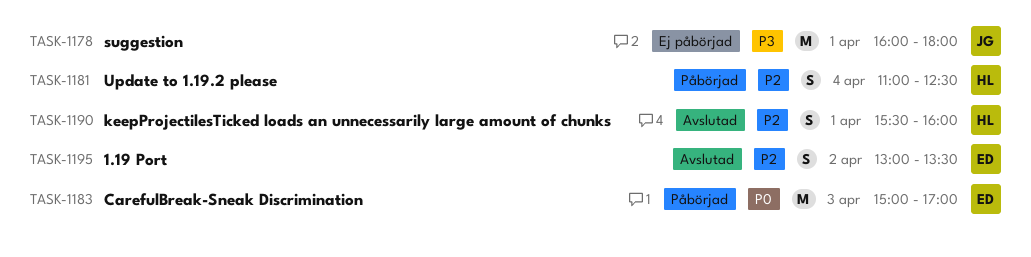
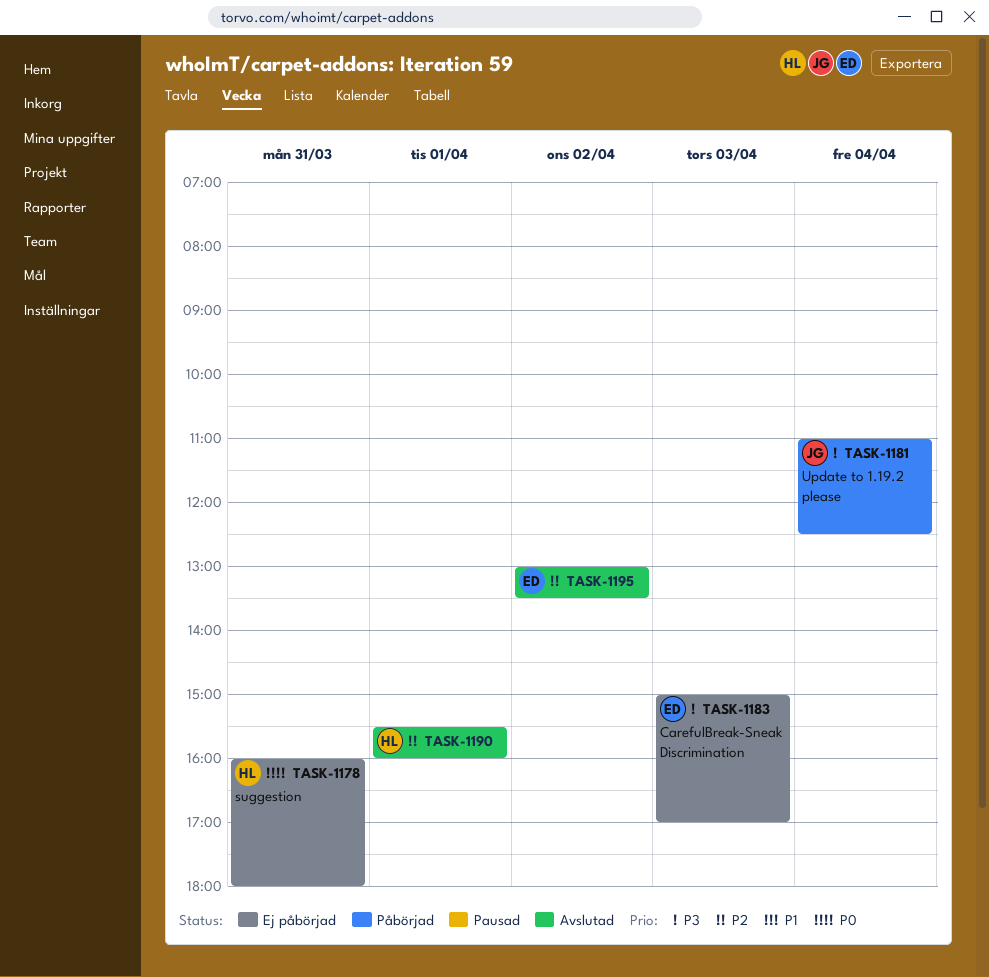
TASK-1178, owner: JG -> HL
TASK-1178, priority: P3 -> P0
TASK-1178, day: Apr 1 -> Mar 31
TASK-1181, owner: HL -> JG
TASK-1181, priority: P2 -> P3
TASK-1183, status: Påbörjad -> Ej påbörjad
TASK-1183, priority: P0 -> P3

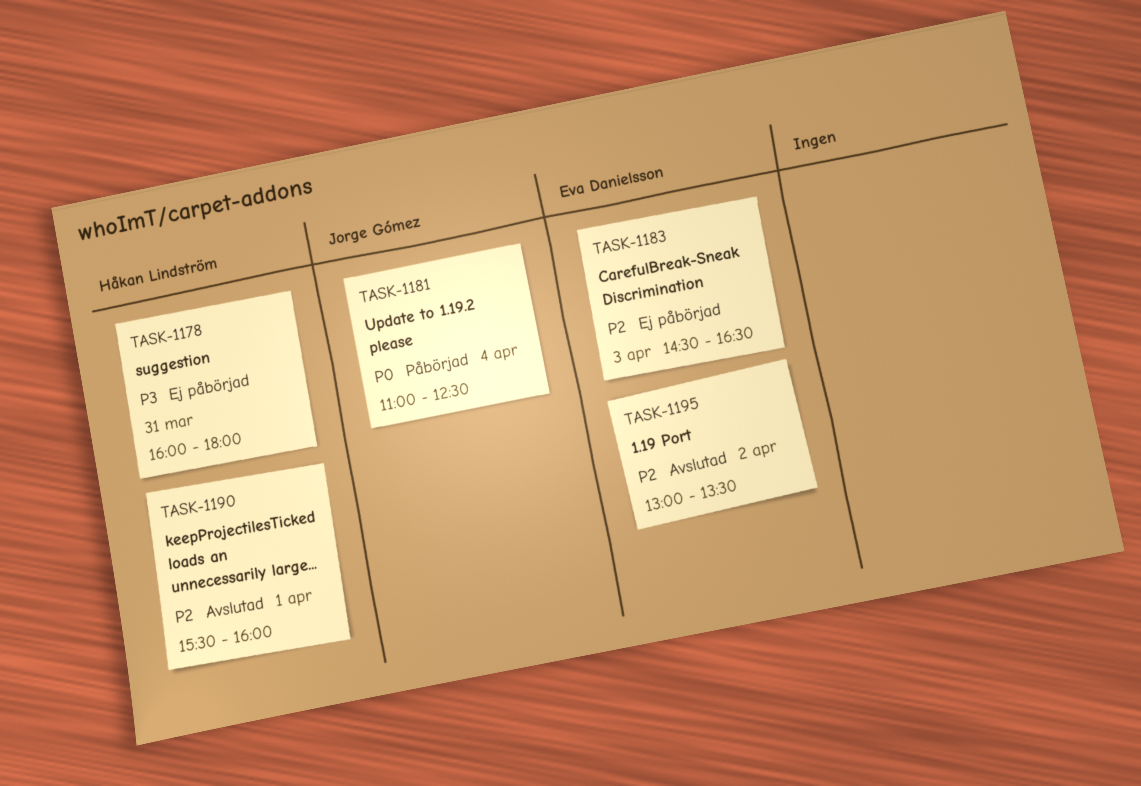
TASK-1178, priority: P0 -> P3
TASK-1181, priority: P3 -> P0
TASK-1183, priority: P3 -> P2
TASK-1183, begins: 15:00 -> 14:30
TASK-1183, ends: 17:00 -> 16:30

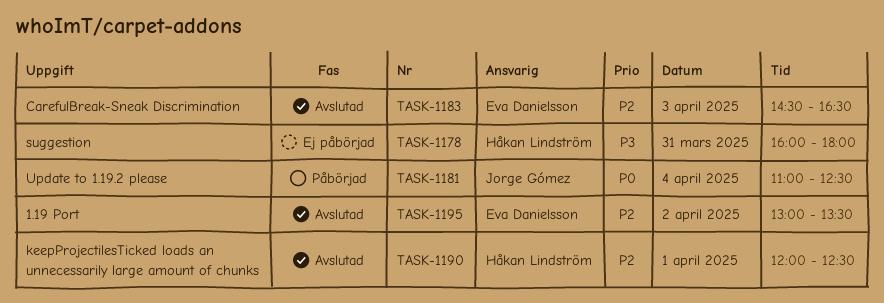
TASK-1183, status: Ej påbörjad -> Avslutad
TASK-1190, begins: 15:30 -> 12:00
TASK-1190, ends: 16:00 -> 12:30

